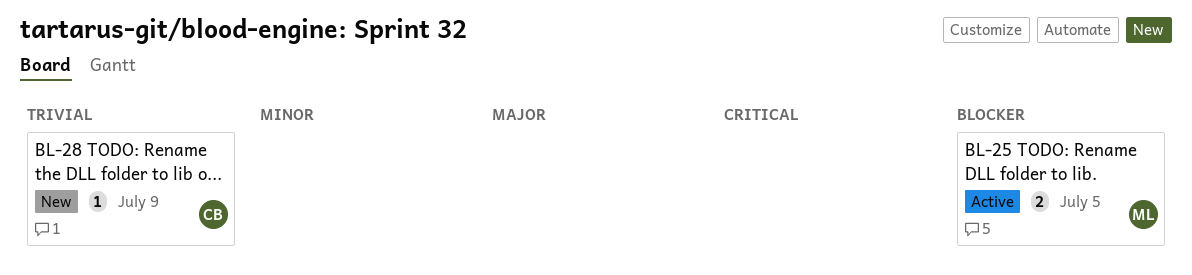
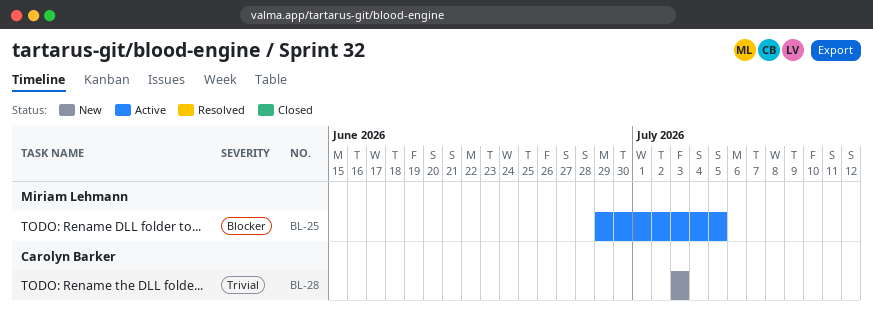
BL-28, due: Jul 9 -> Jul 3

